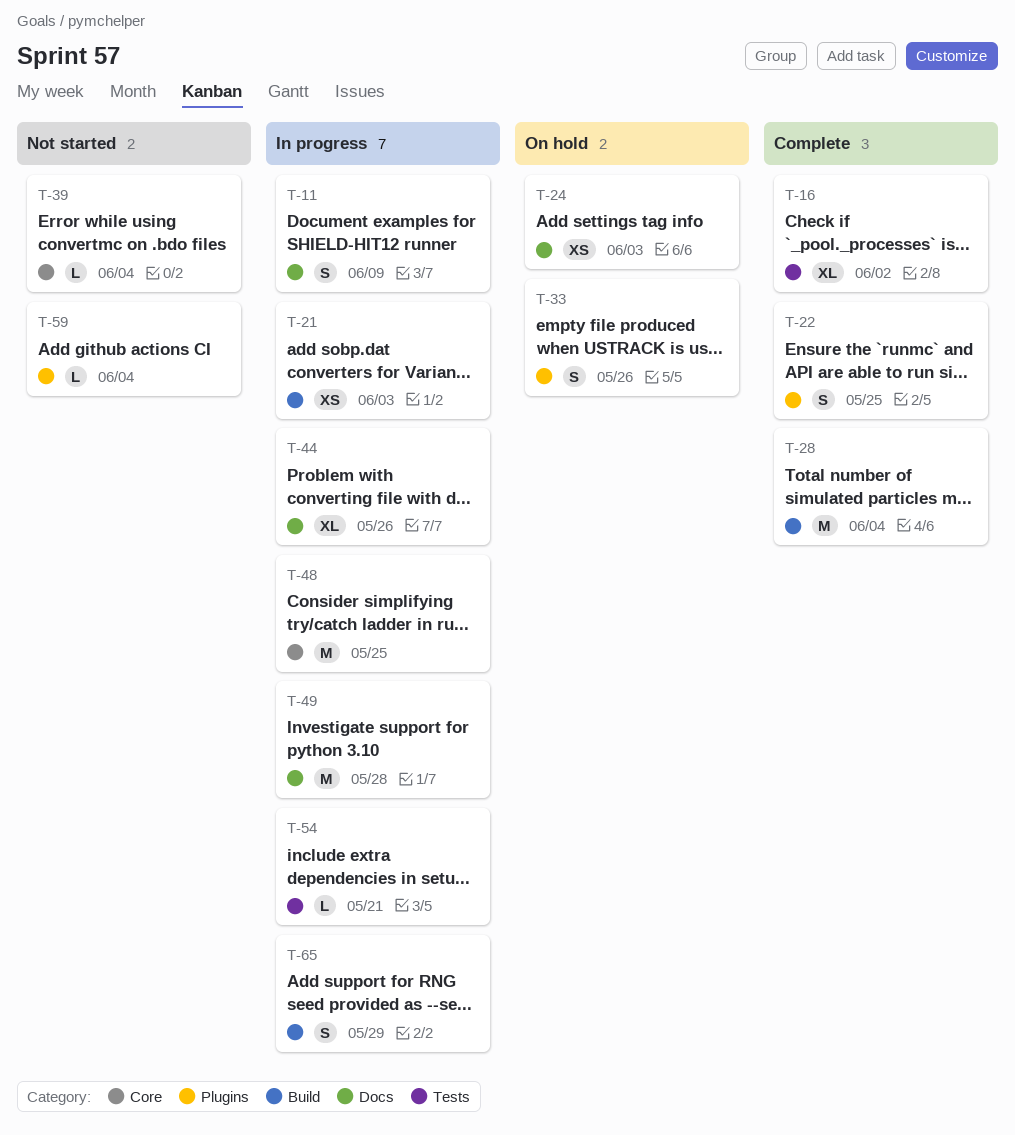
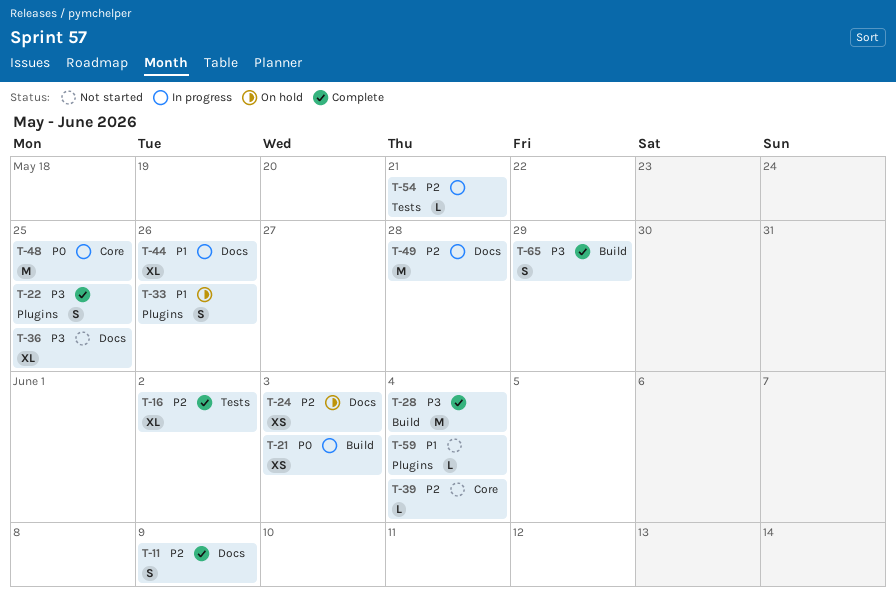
T-11, status: In progress -> Complete
T-36: none -> present
T-65, status: In progress -> Complete

